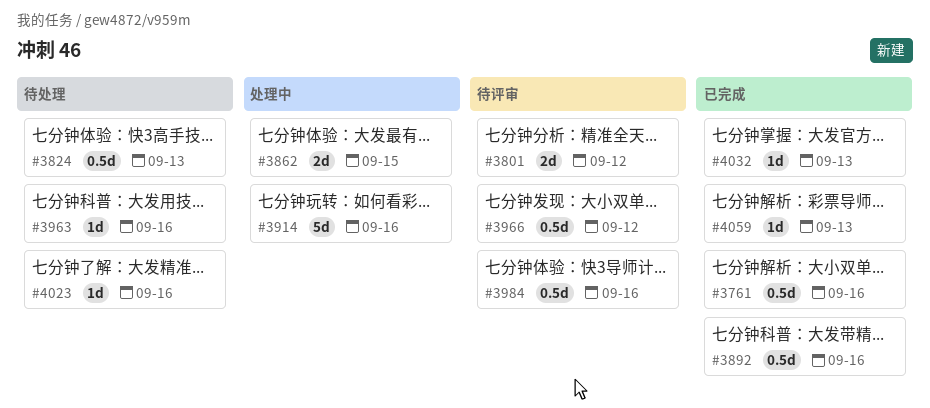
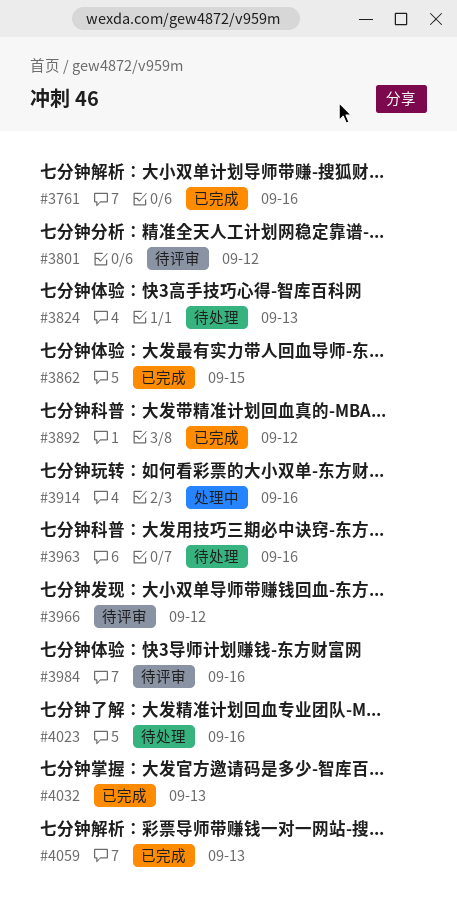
#3862, status: 处理中 -> 已完成
#3892, due: Sep 16 -> Sep 12

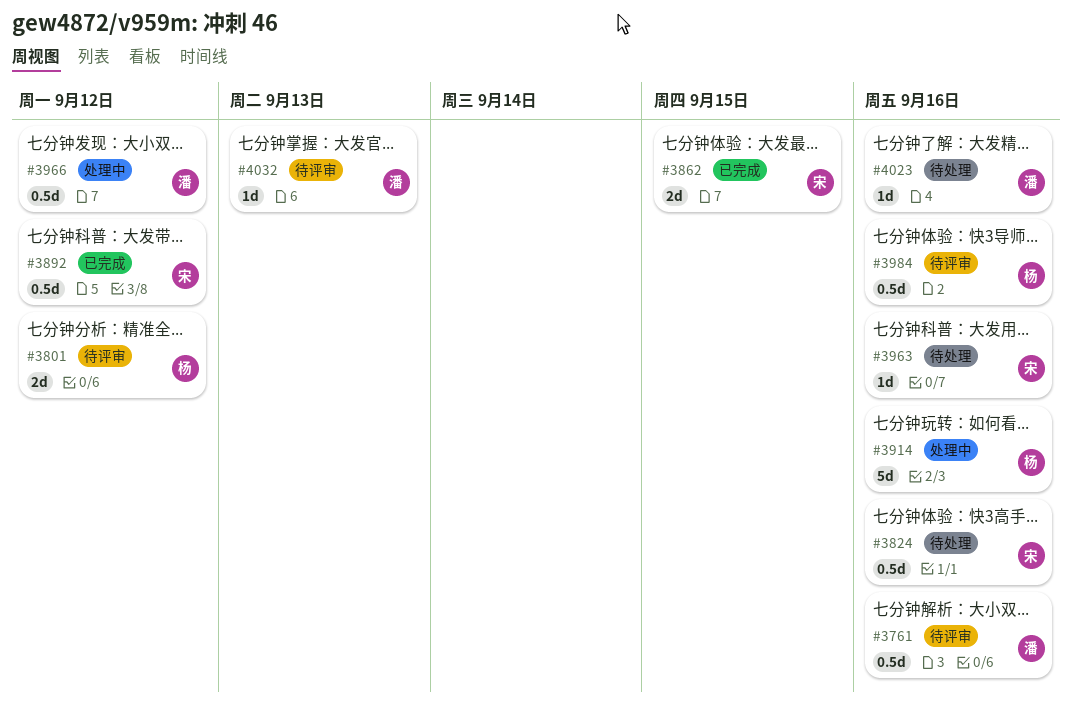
#3761, status: 已完成 -> 待评审
#3824, due: Sep 13 -> Sep 16
#3966, status: 待评审 -> 处理中
#4032, status: 已完成 -> 待评审
#4059: present -> none

